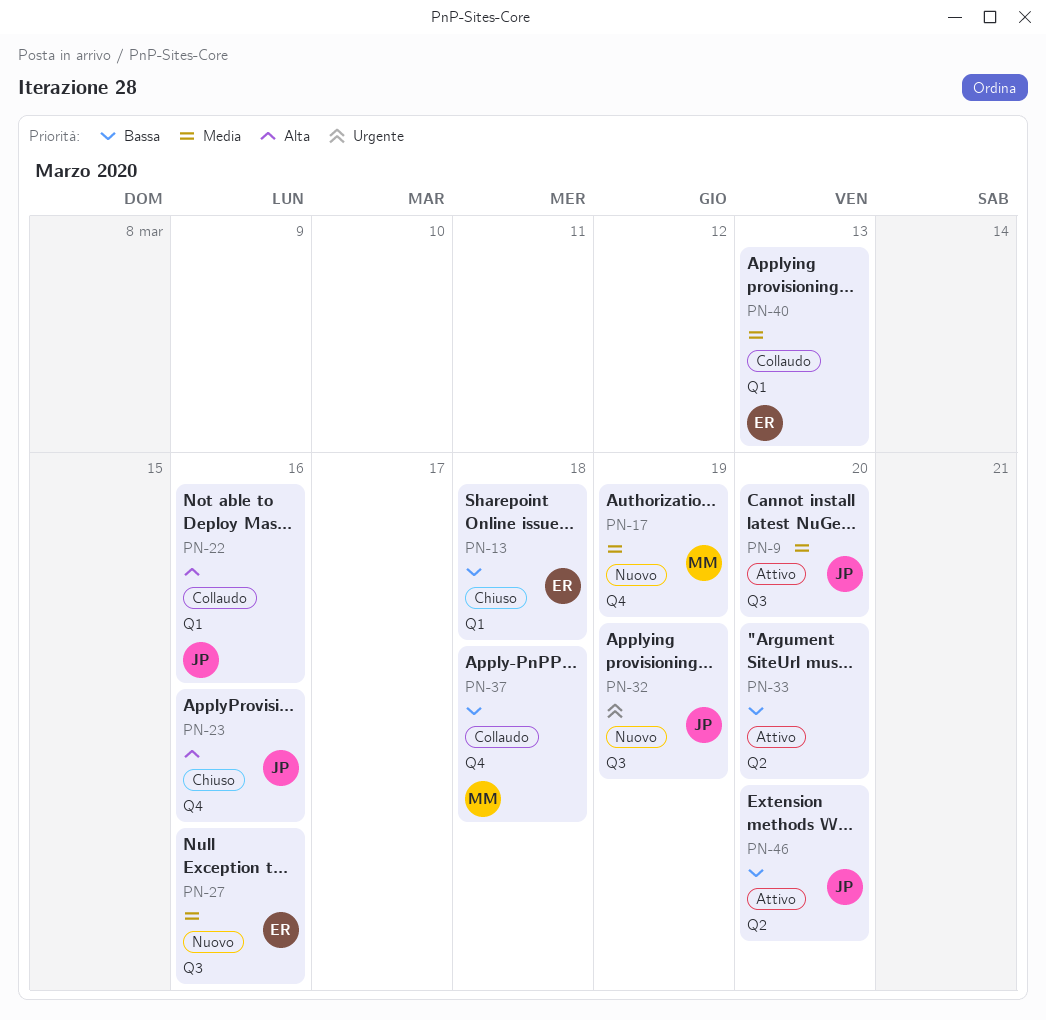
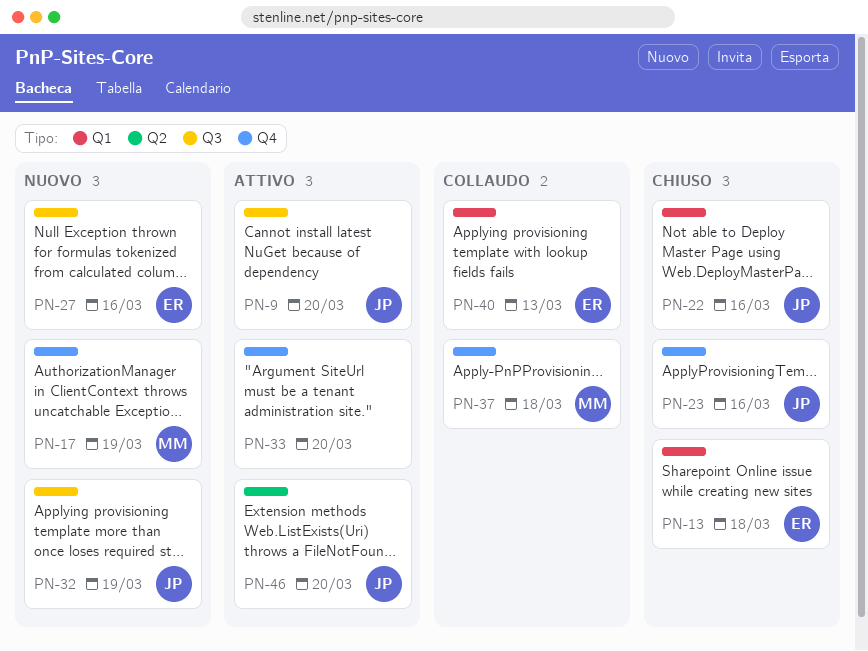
PN-22, status: Collaudo -> Chiuso
PN-33, label: Q2 -> Q4

